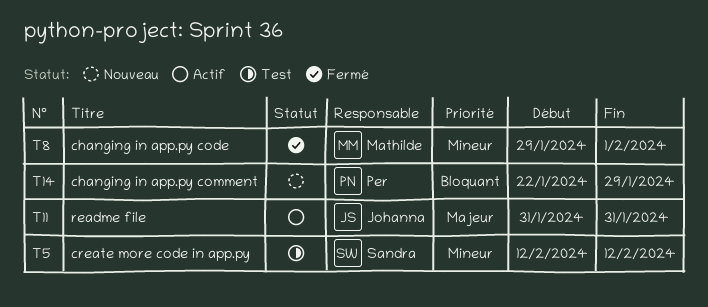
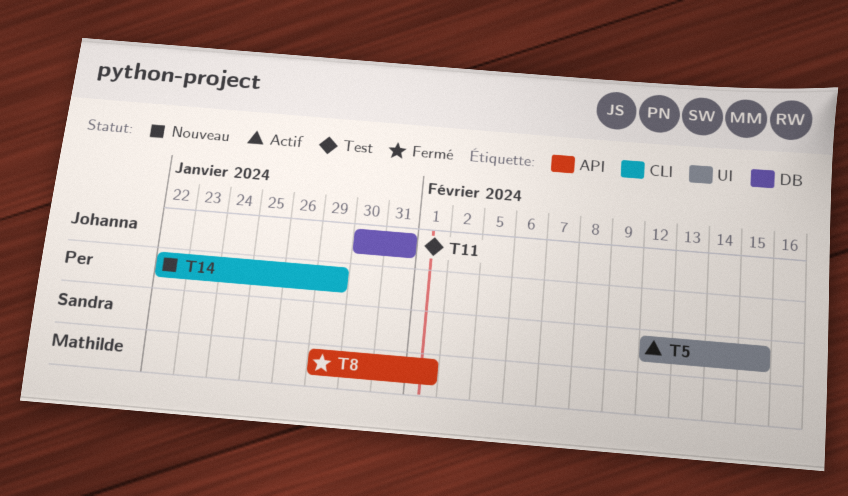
T5, status: Test -> Actif
T5, due: Feb 12 -> Feb 15
T11, status: Actif -> Test
T11, start: Jan 31 -> Jan 30

